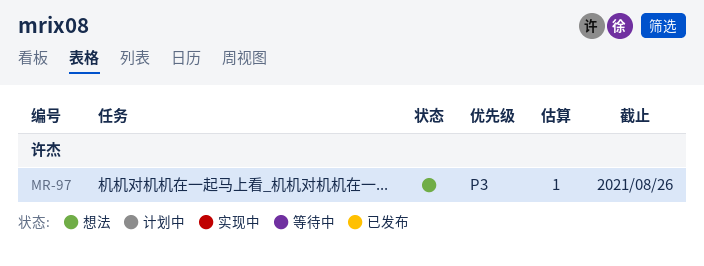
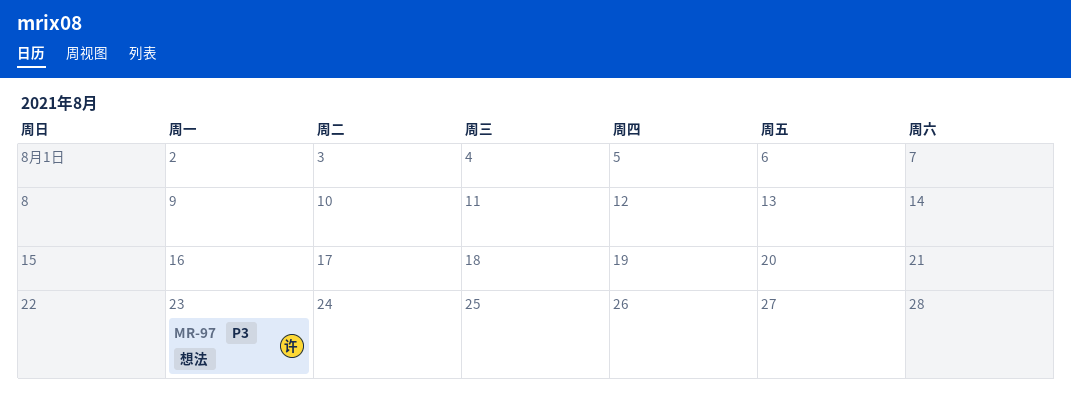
MR-97, due: Aug 26 -> Aug 23

